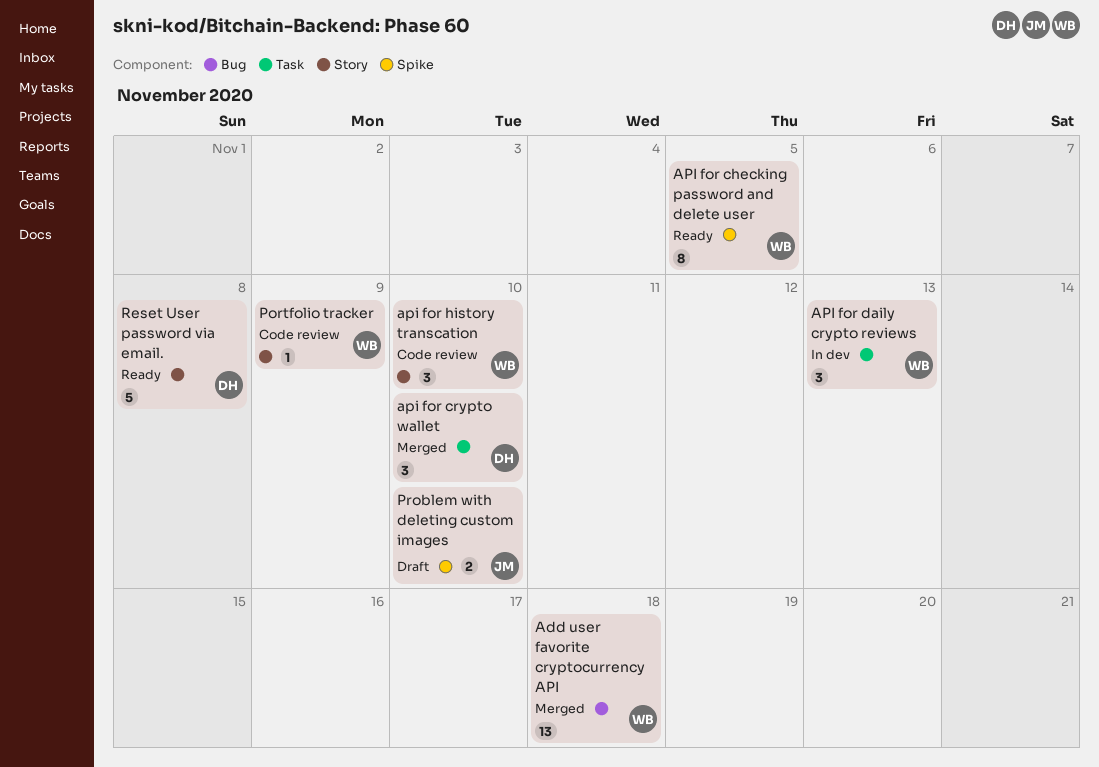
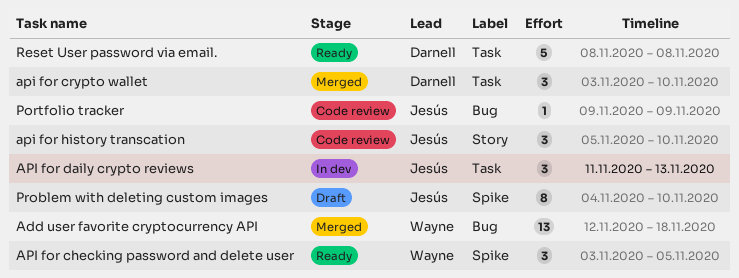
API for checking password and delete user, estimate: 8 -> 3
API for daily crypto reviews, owner: Wayne -> Jesús
api for history transcation, owner: Wayne -> Jesús
Portfolio tracker, owner: Wayne -> Jesús
Portfolio tracker, label: Story -> Bug
Problem with deleting custom images, estimate: 2 -> 8
Reset User password via email., label: Story -> Task

